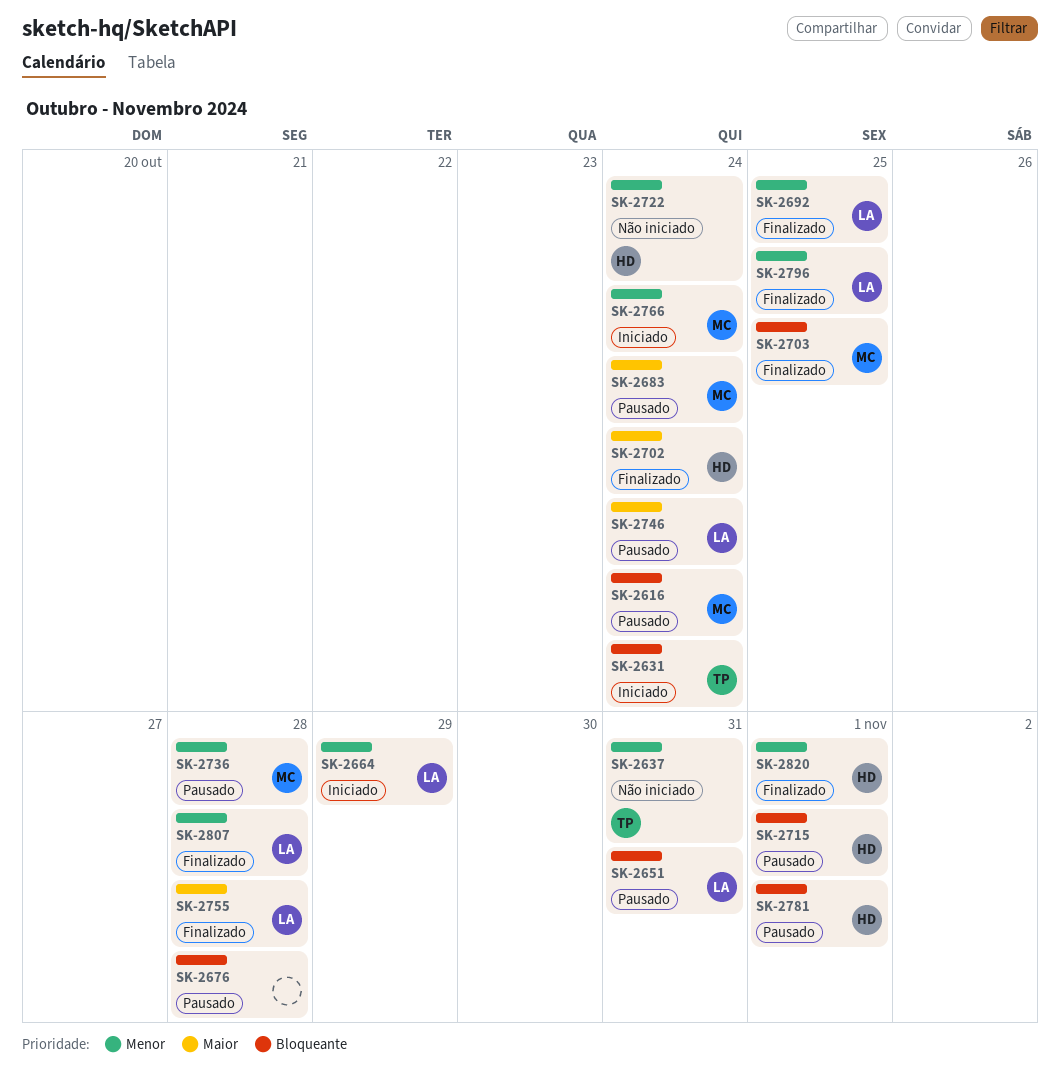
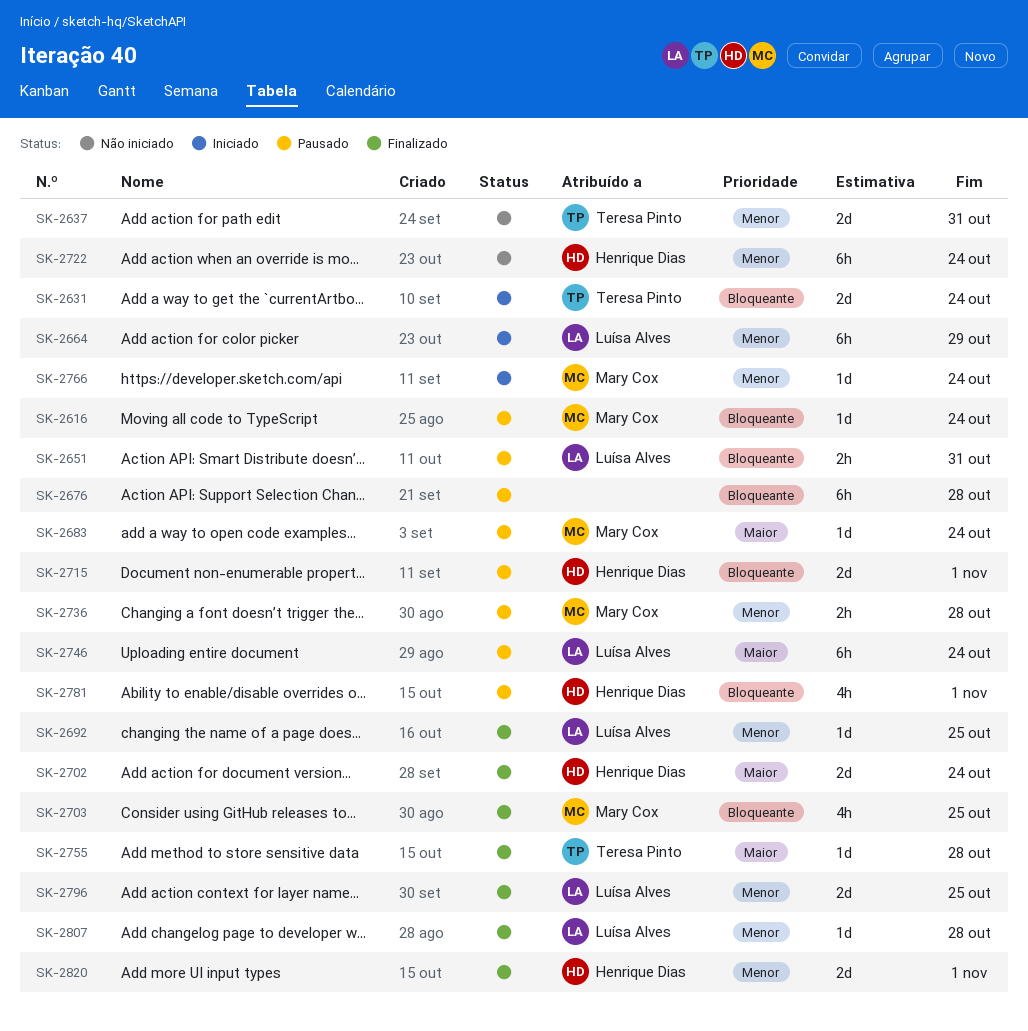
SK-2755, owner: Luísa Alves -> Teresa Pinto

